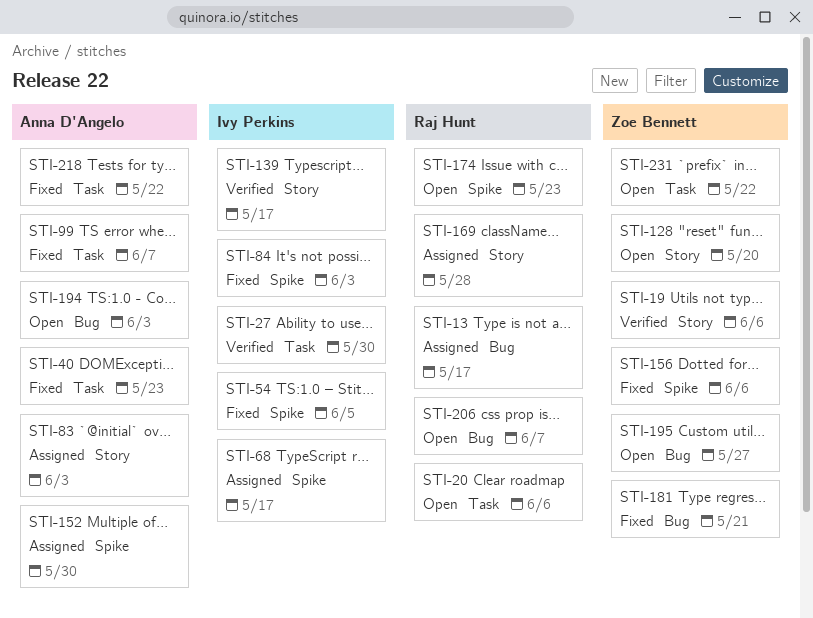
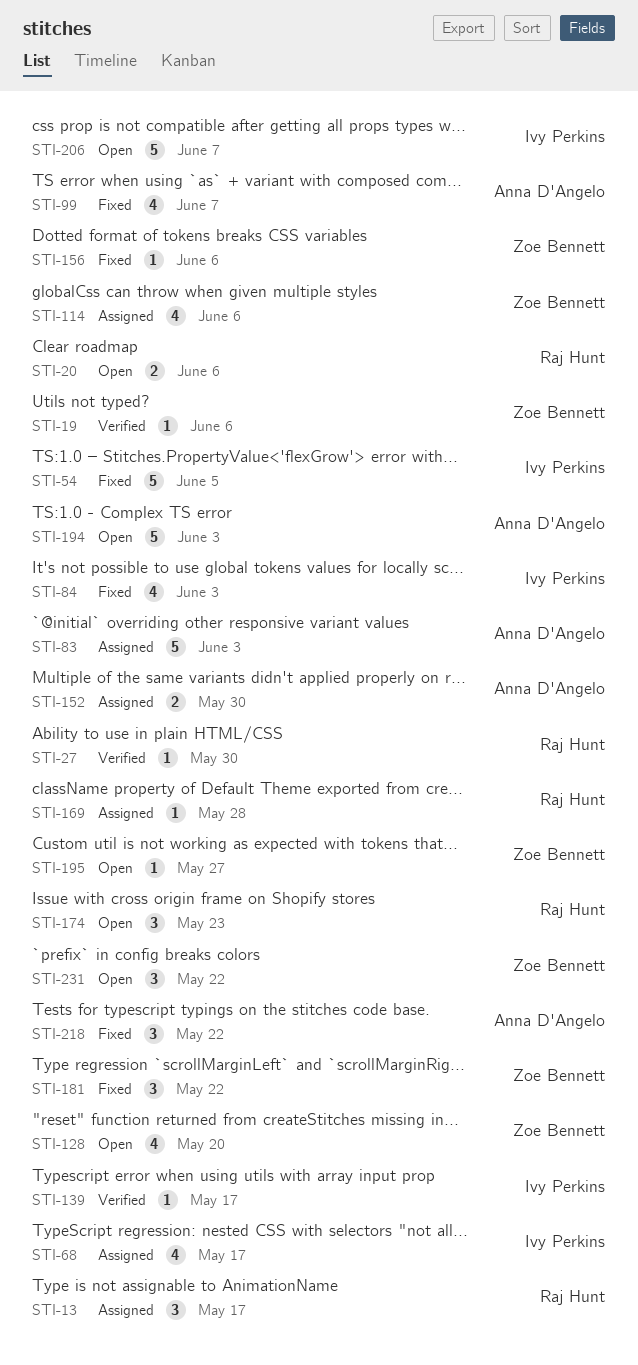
STI-27, owner: Ivy Perkins -> Raj Hunt
STI-40: present -> none
STI-114: none -> present
STI-181, due: May 21 -> May 22
STI-206, owner: Raj Hunt -> Ivy Perkins

